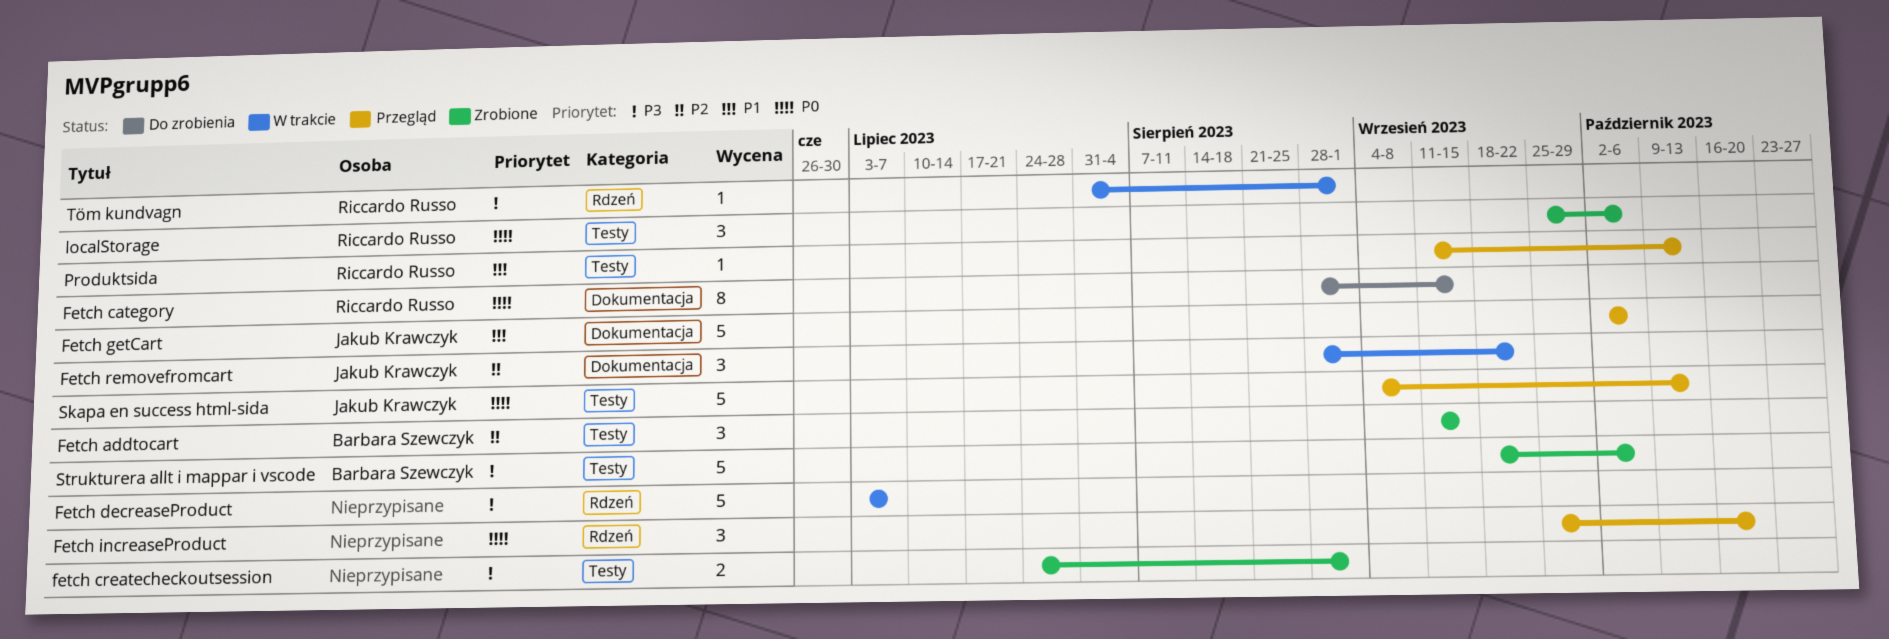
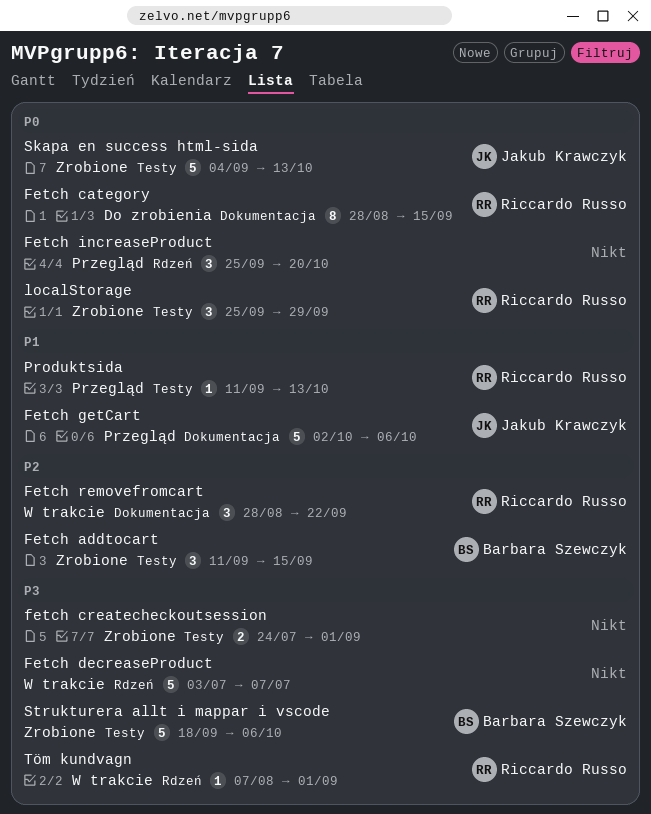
Fetch removefromcart, owner: Jakub Krawczyk -> Riccardo Russo
localStorage, due: Oct 6 -> Sep 29
Skapa en success html-sida, status: Przegląd -> Zrobione
Töm kundvagn, start: Jul 31 -> Aug 7

